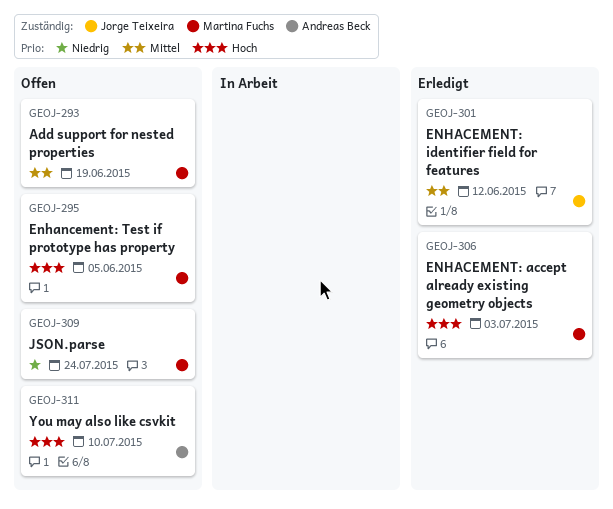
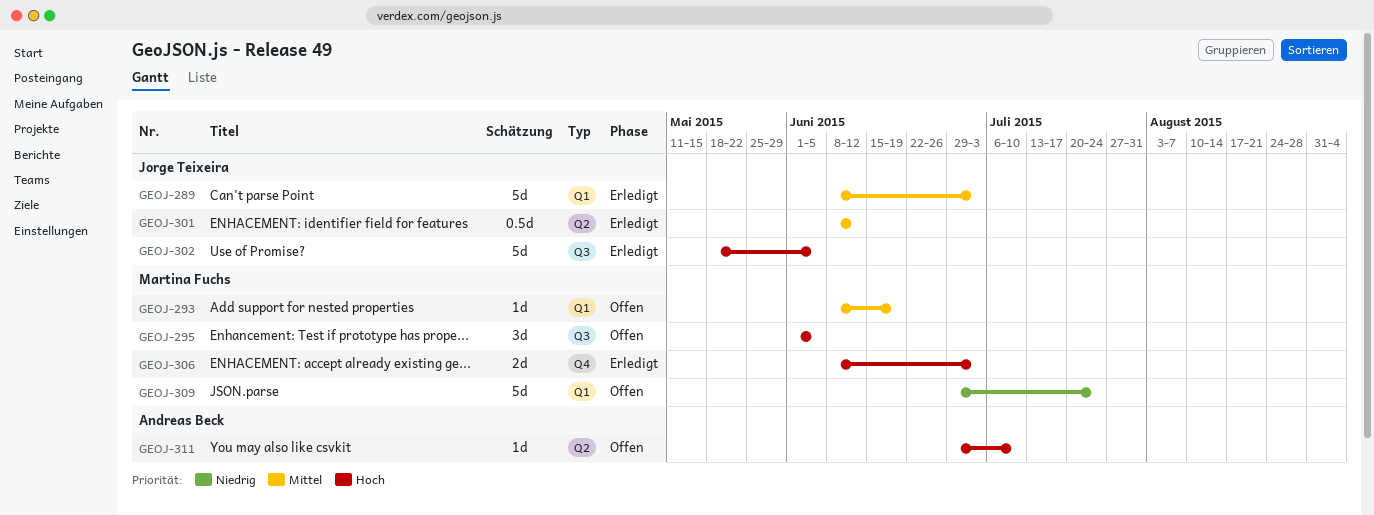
GEOJ-289: none -> present
GEOJ-302: none -> present

